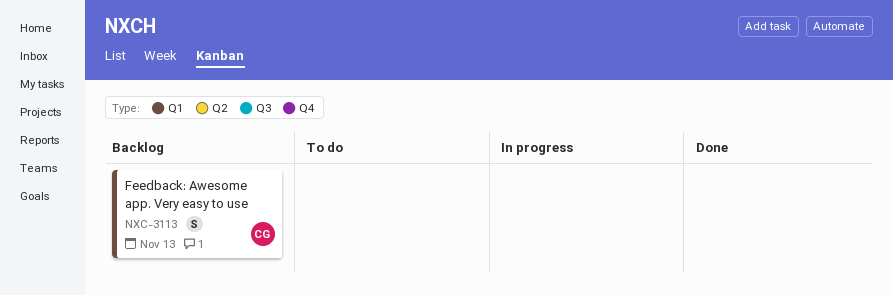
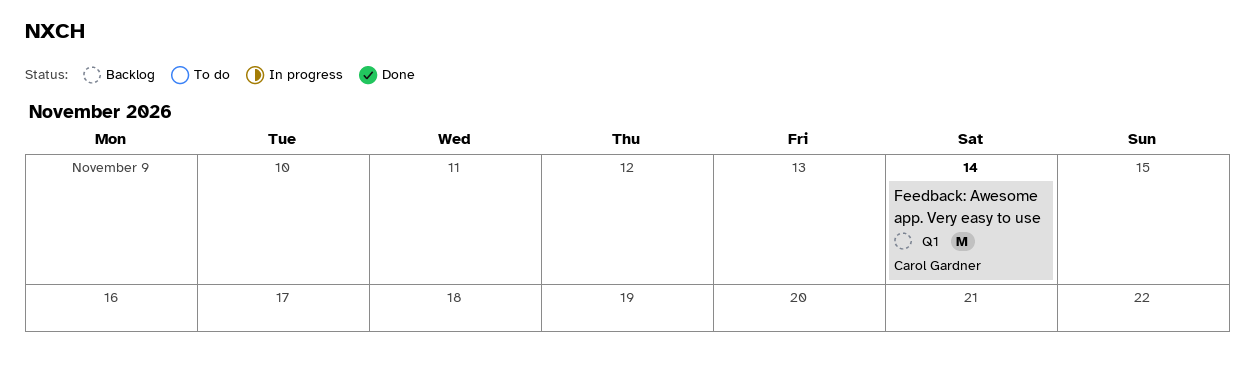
Feedback: Awesome app. Very easy to use, estimate: S -> M
Feedback: Awesome app. Very easy to use, due: Nov 13 -> Nov 14

